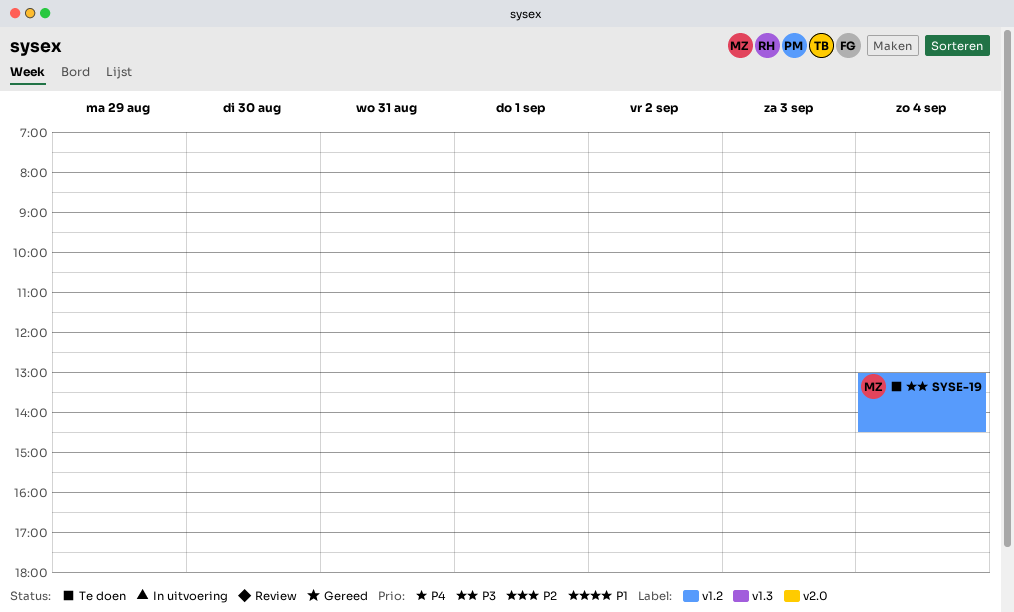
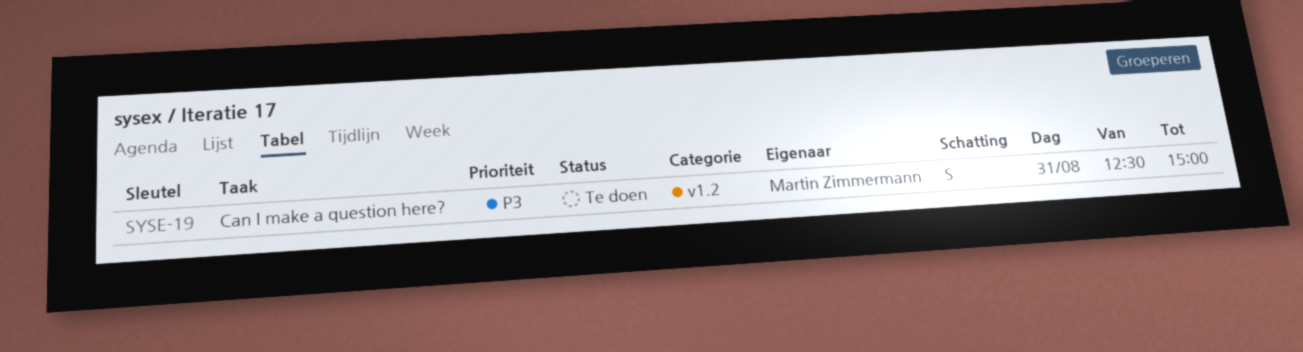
SYSE-19, day: Sep 4 -> Aug 31
SYSE-19, begins: 13:00 -> 12:30
SYSE-19, ends: 14:30 -> 15:00

